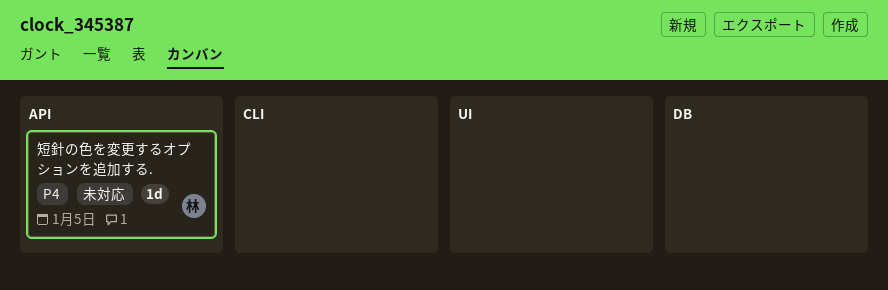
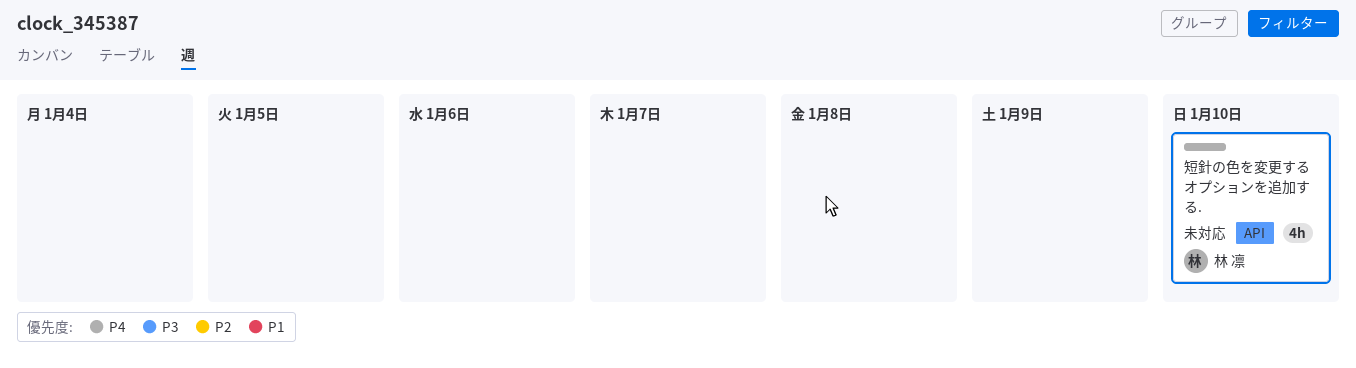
短針の色を変更するオプションを追加する., estimate: 1d -> 4h
短針の色を変更するオプションを追加する., due: Jan 5 -> Jan 10

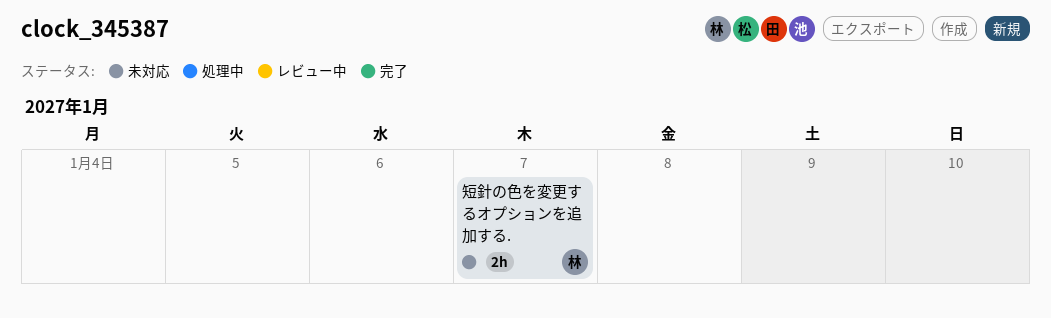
短針の色を変更するオプションを追加する., estimate: 4h -> 2h
短針の色を変更するオプションを追加する., due: Jan 10 -> Jan 7

